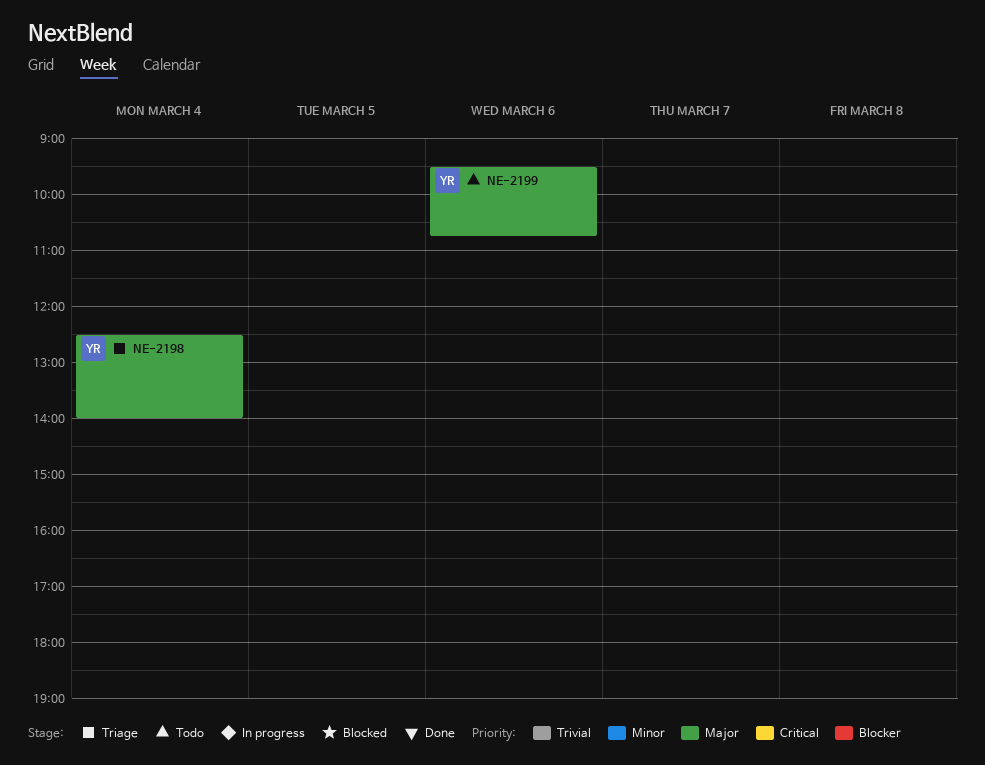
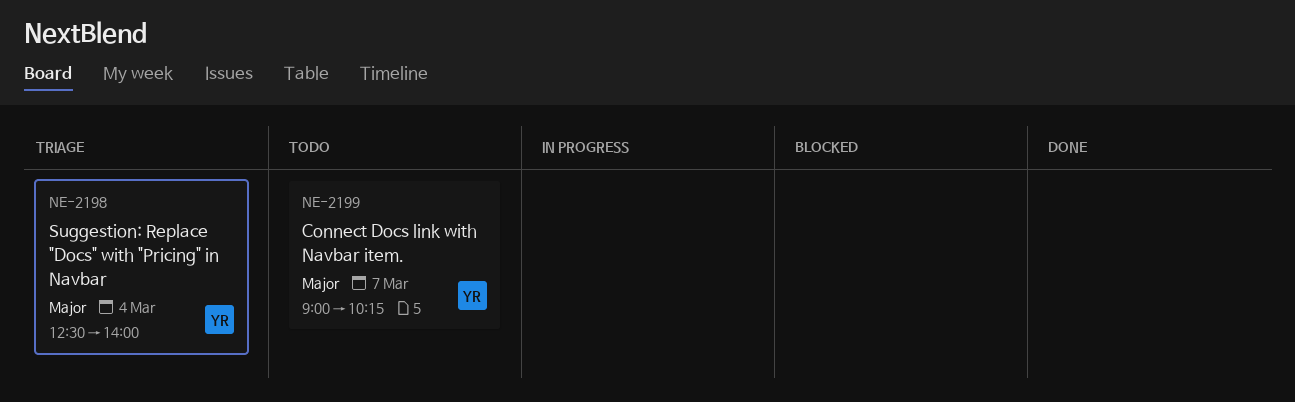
NE-2199, day: Mar 6 -> Mar 7
NE-2199, begins: 09:30 -> 09:00
NE-2199, ends: 10:45 -> 10:15

